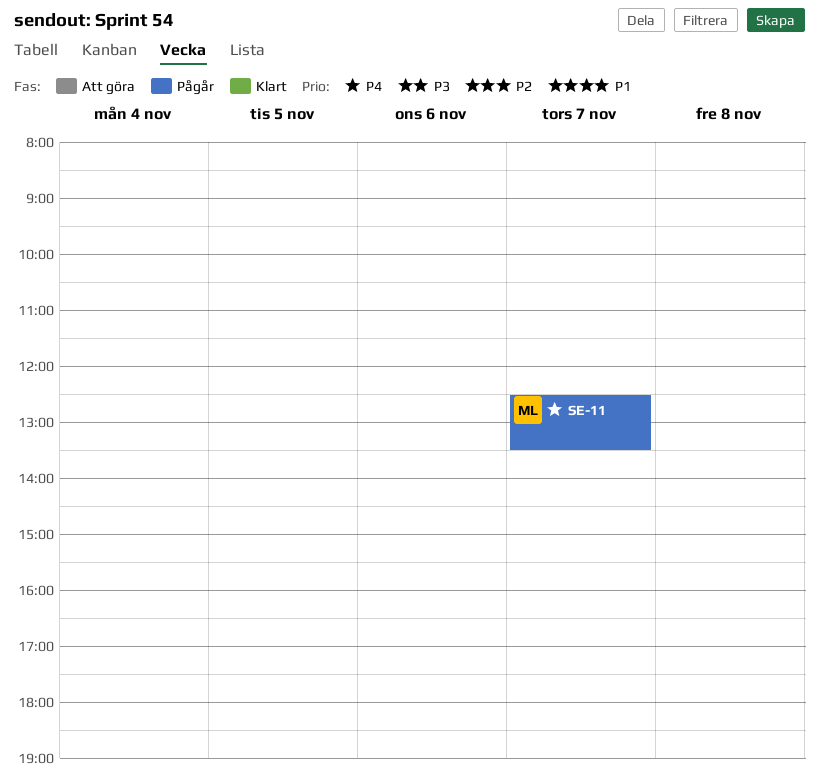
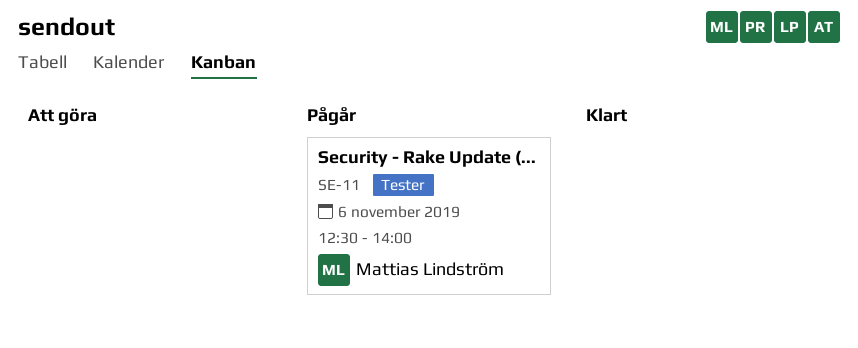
SE-11, day: Nov 7 -> Nov 6
SE-11, ends: 13:30 -> 14:00

